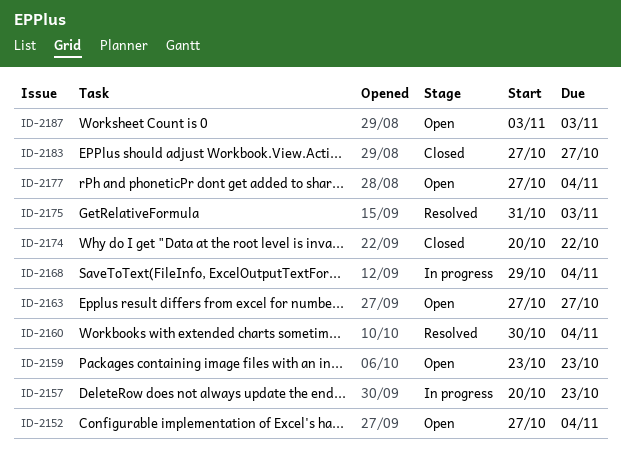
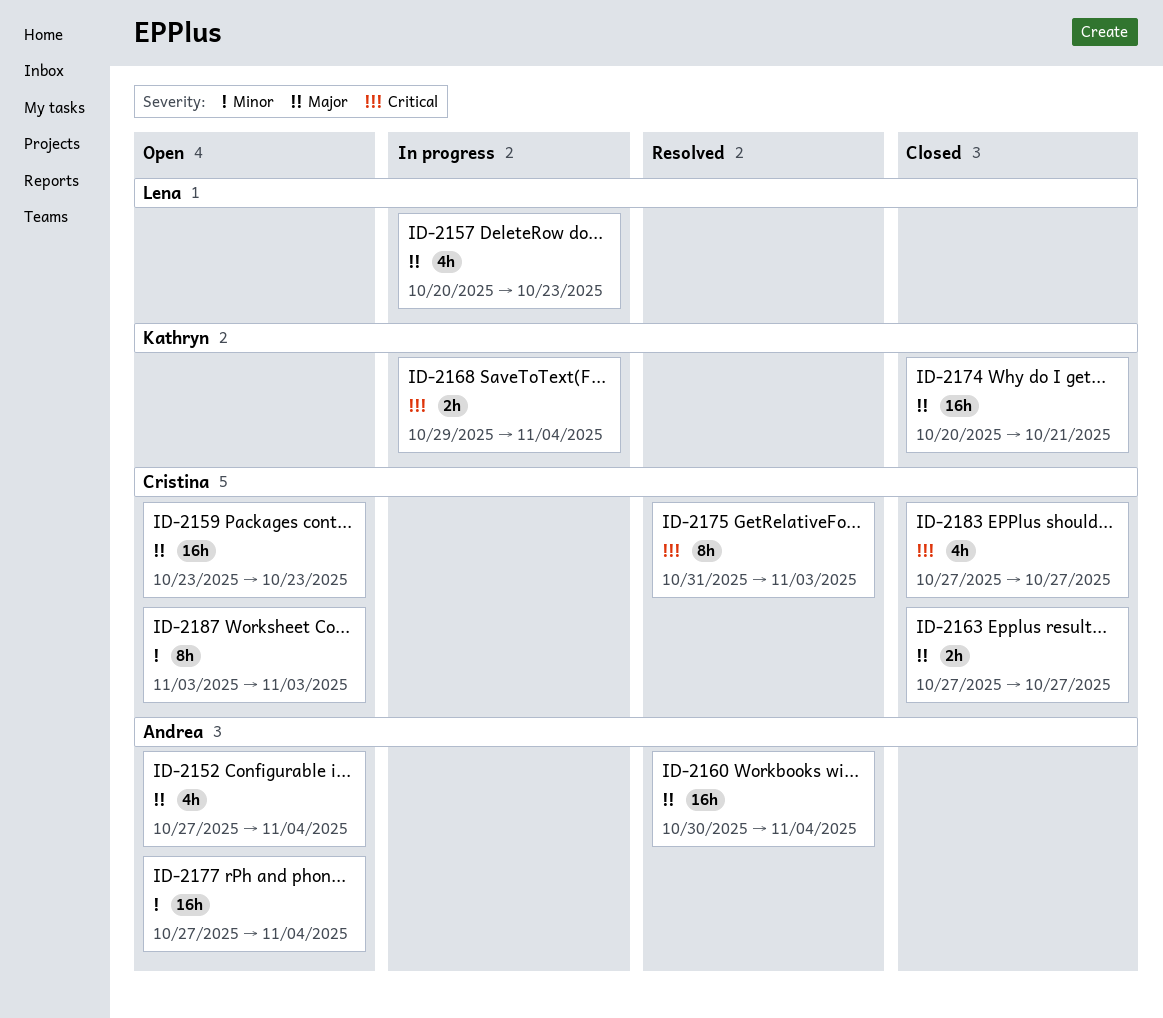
ID-2163, status: Open -> Closed
ID-2174, due: Oct 22 -> Oct 21

